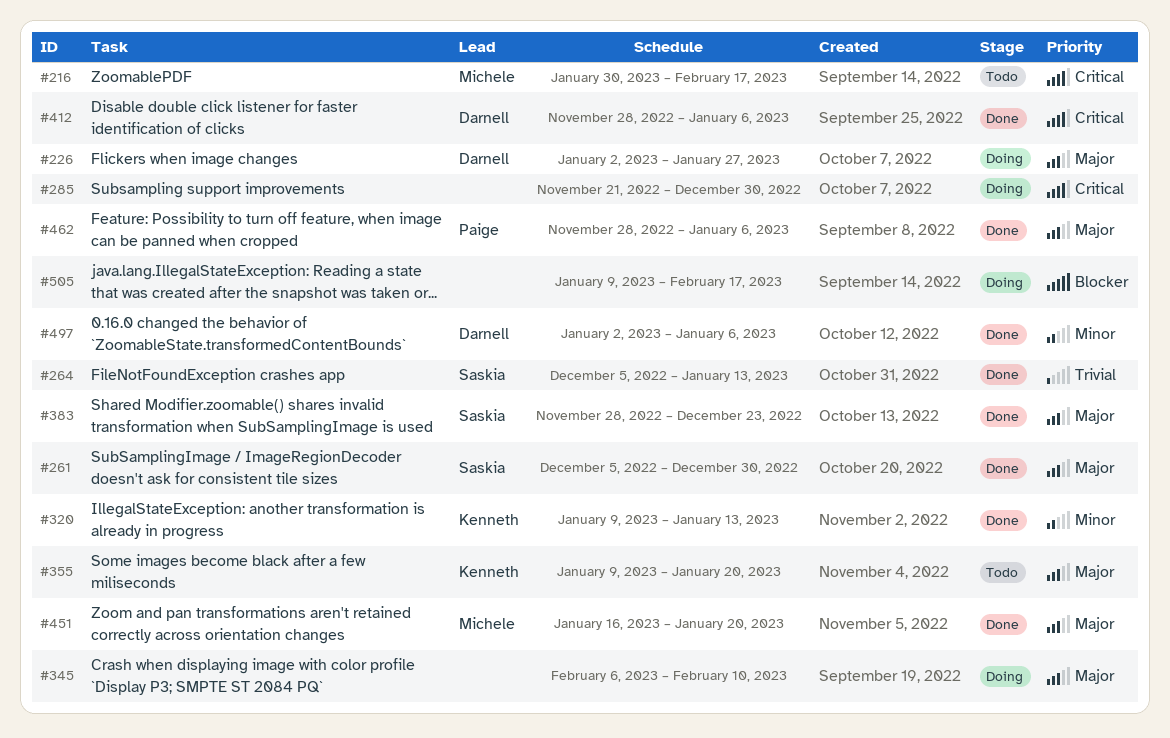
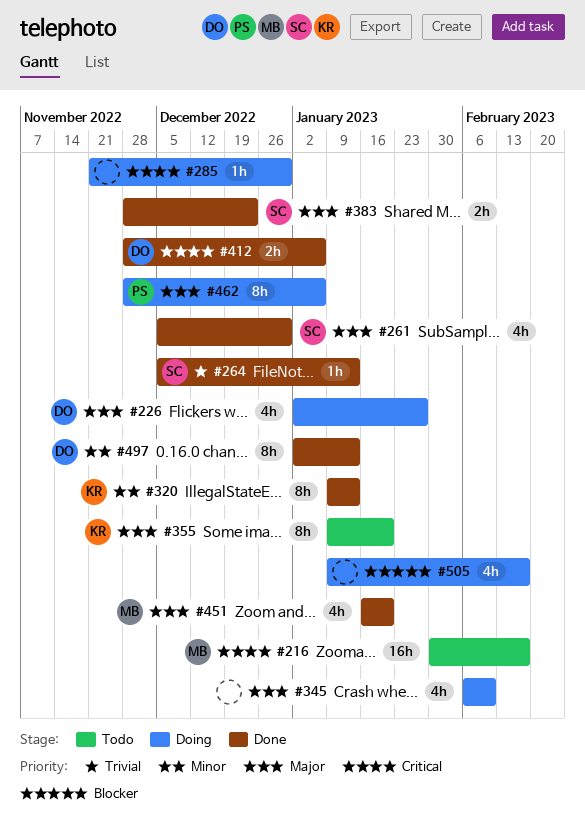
#462, status: Done -> Doing
#497, due: Jan 6 -> Jan 13

